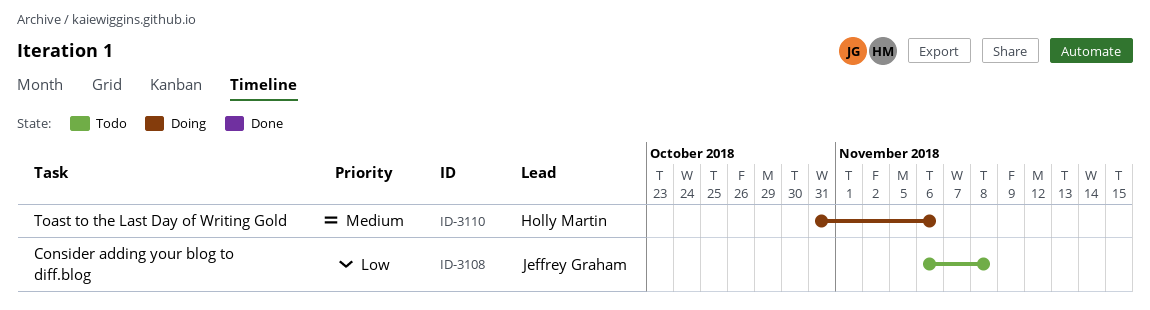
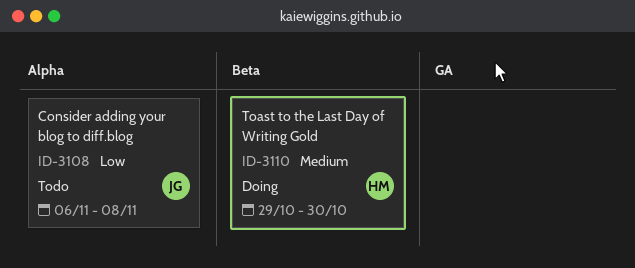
ID-3110, start: Oct 31 -> Oct 29
ID-3110, due: Nov 6 -> Oct 30

